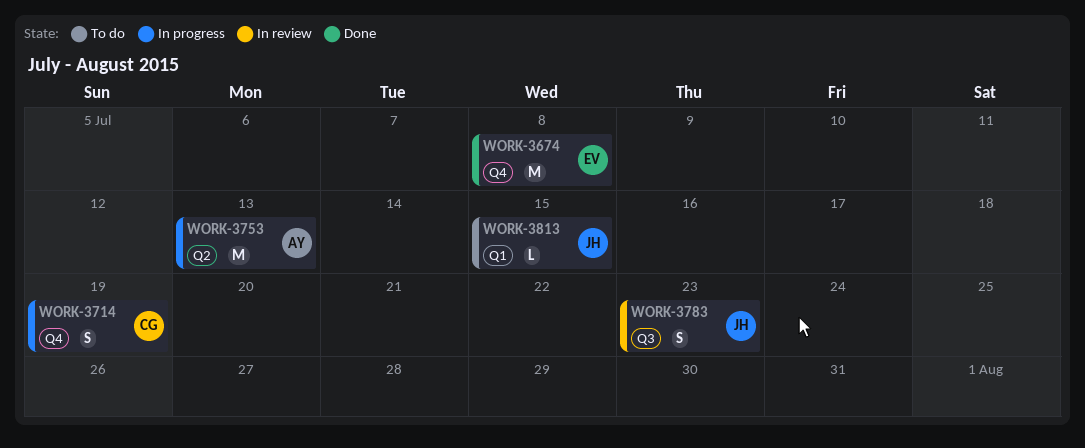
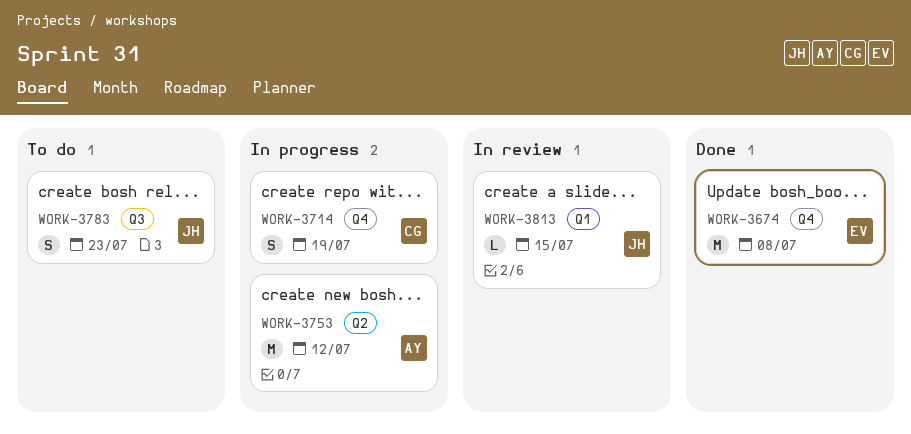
WORK-3753, due: Jul 13 -> Jul 12
WORK-3783, status: In review -> To do
WORK-3813, status: To do -> In review

